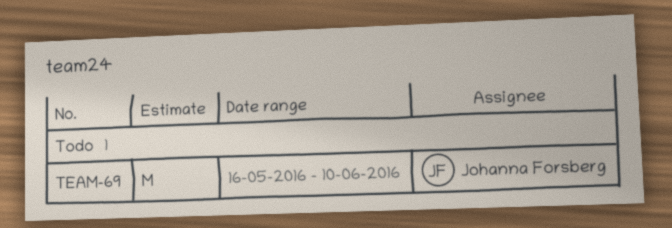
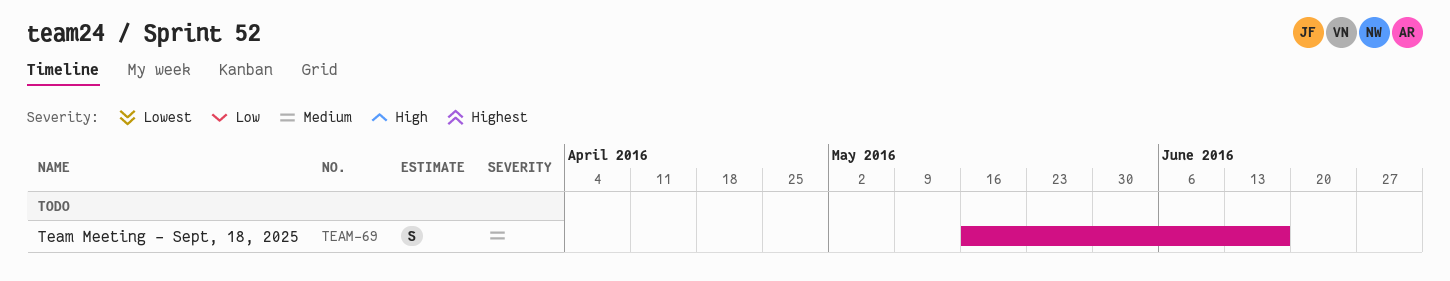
TEAM-69, estimate: M -> S
TEAM-69, due: Jun 10 -> Jun 17

